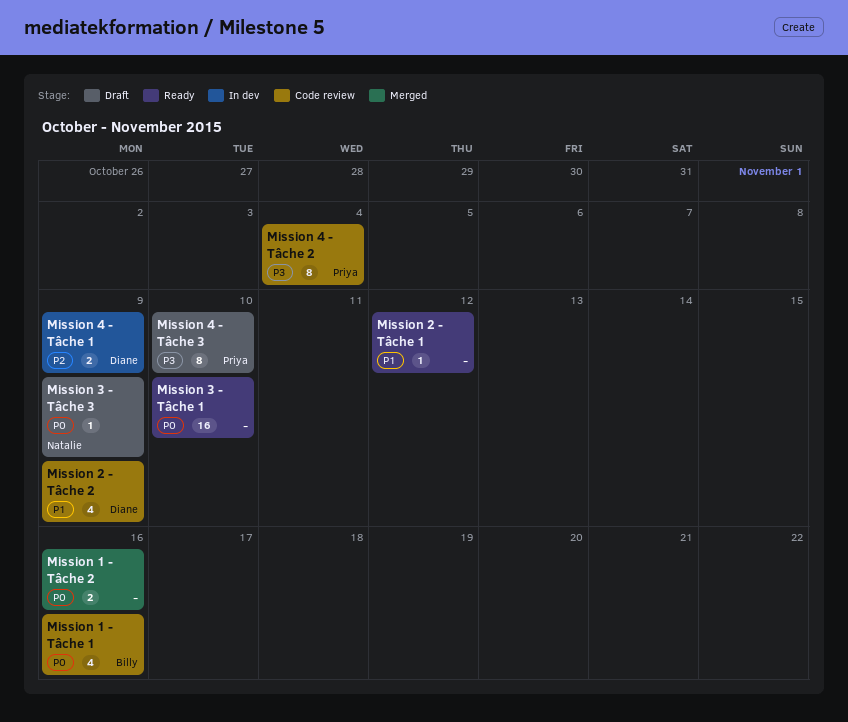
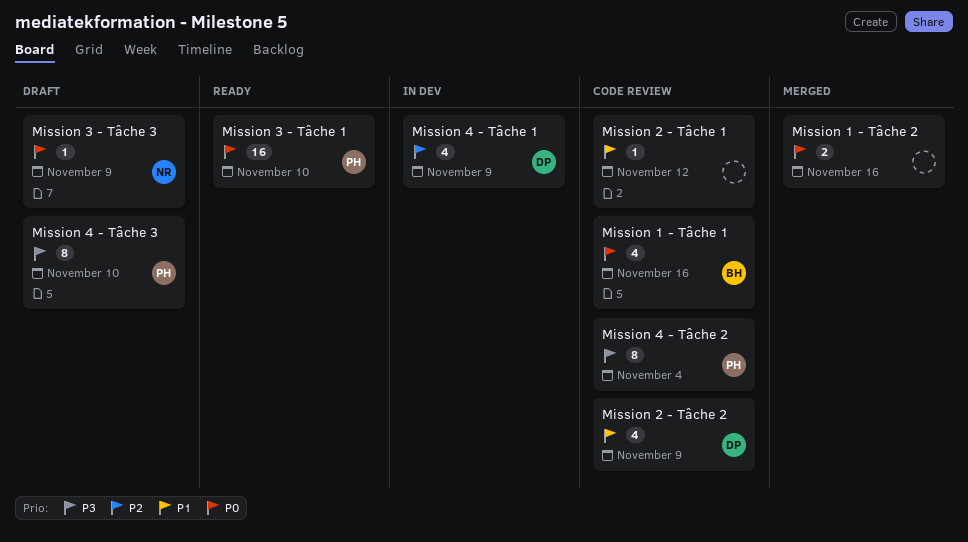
Mission 2 - Tâche 1, status: Ready -> Code review
Mission 3 - Tâche 1, owner: none -> Priya
Mission 4 - Tâche 1, estimate: 2 -> 4

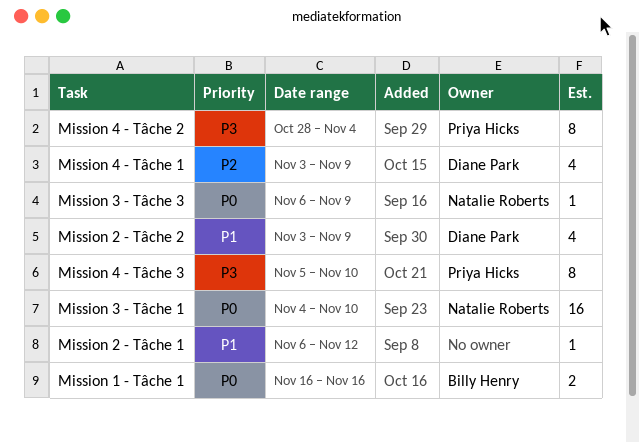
Mission 1 - Tâche 1, estimate: 4 -> 2
Mission 1 - Tâche 2: present -> none
Mission 3 - Tâche 1, owner: Priya Hicks -> Natalie Roberts

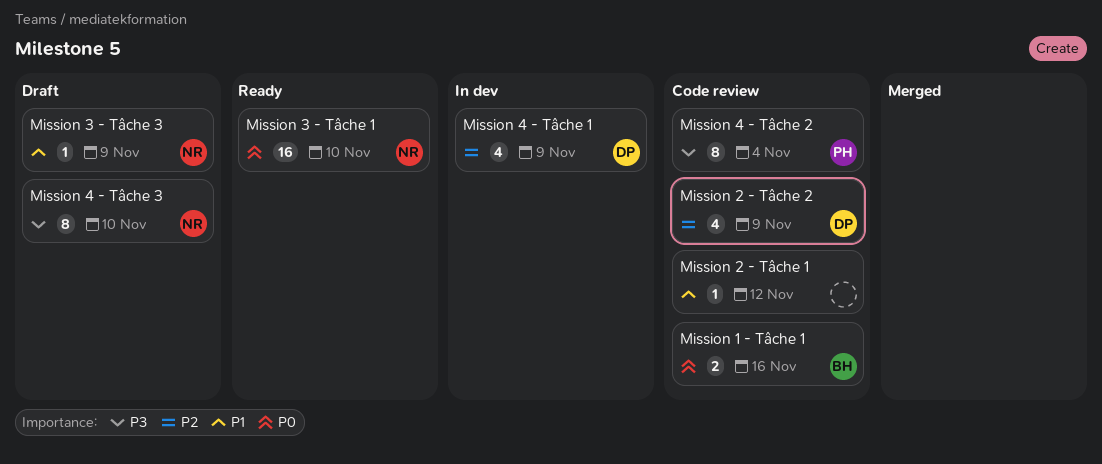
Mission 2 - Tâche 2, priority: P1 -> P2
Mission 3 - Tâche 3, priority: P0 -> P1
Mission 4 - Tâche 3, owner: Priya Hicks -> Natalie Roberts

